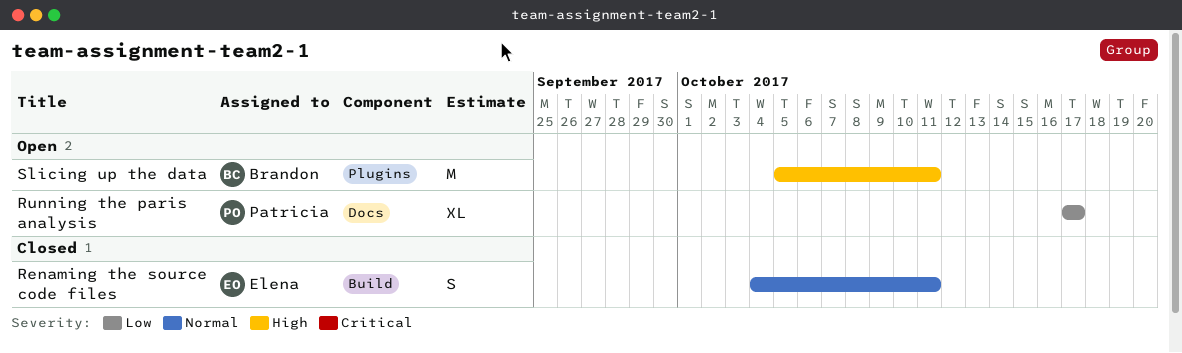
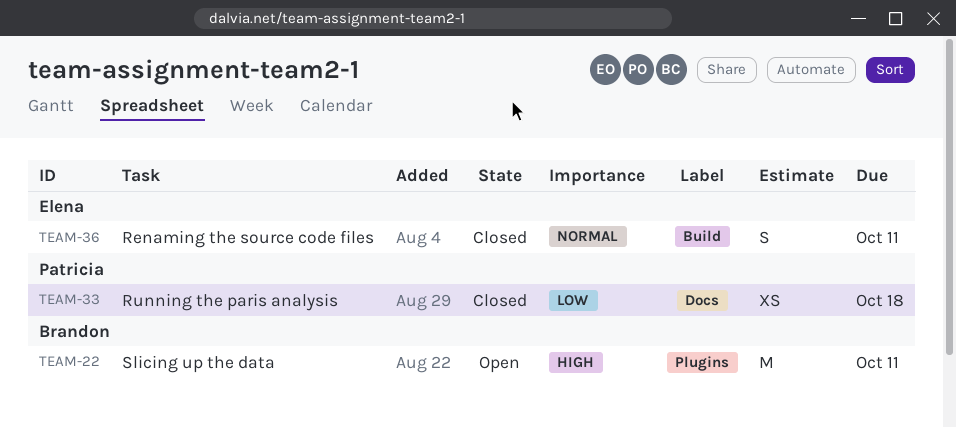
Running the paris analysis, status: Open -> Closed
Running the paris analysis, estimate: XL -> XS
Running the paris analysis, due: Oct 17 -> Oct 18

